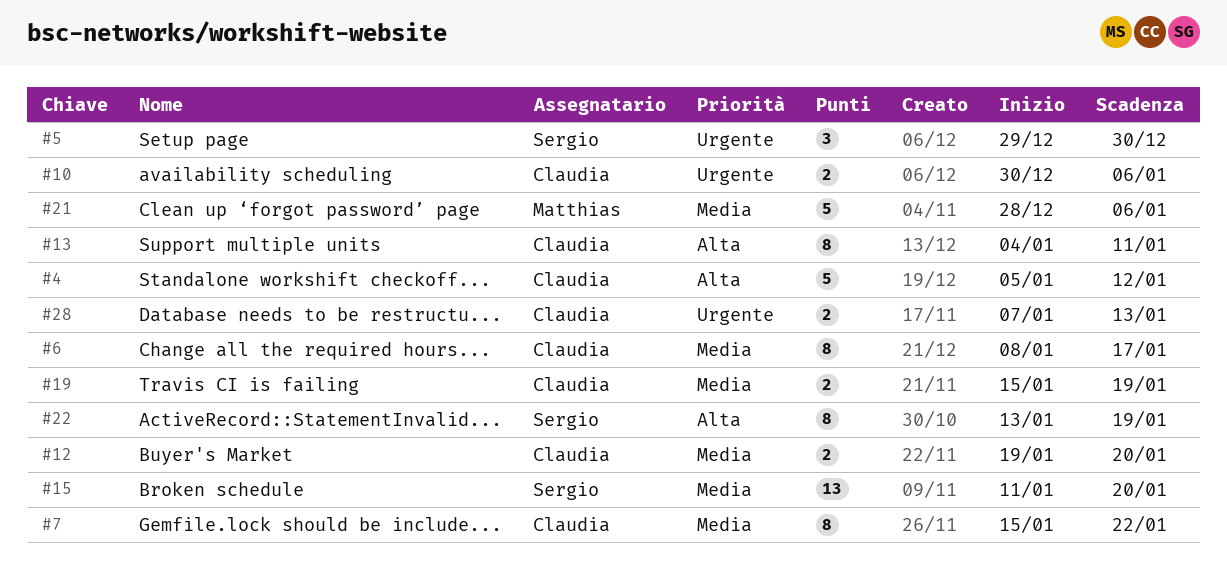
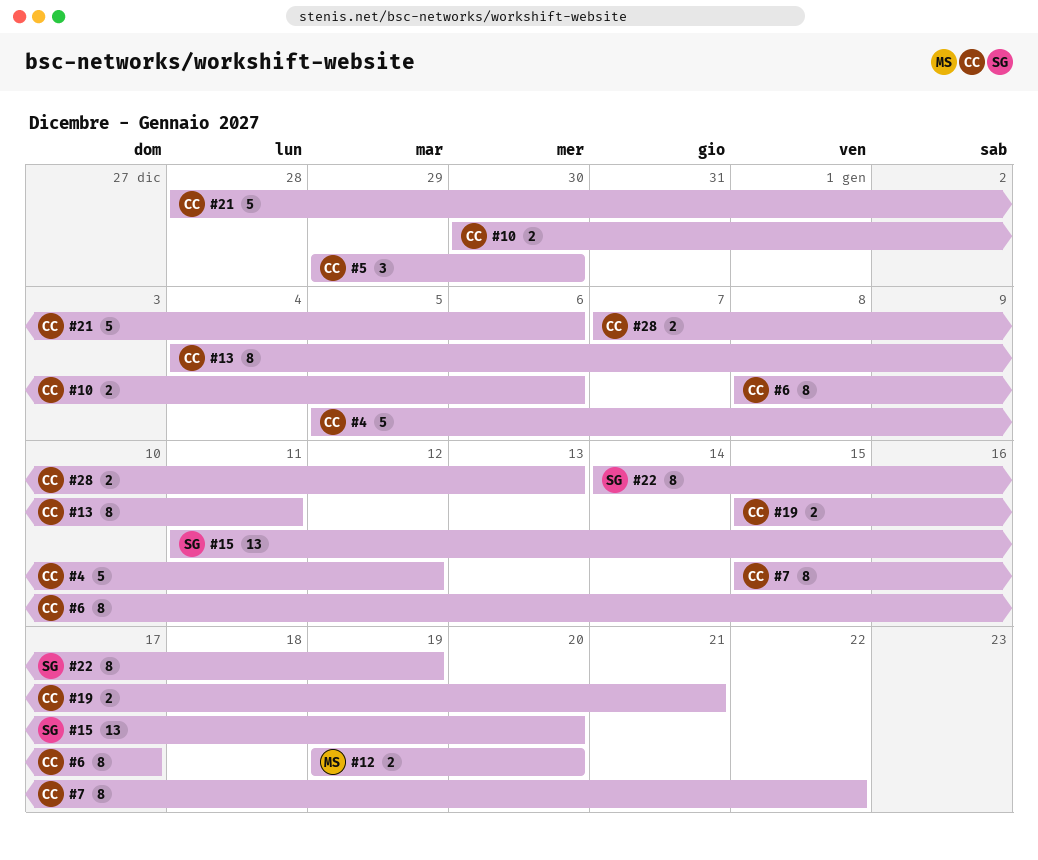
#5, owner: Sergio -> Claudia
#12, owner: Claudia -> Matthias
#19, due: Jan 19 -> Jan 21
#21, owner: Matthias -> Claudia
#22, start: Jan 13 -> Jan 14

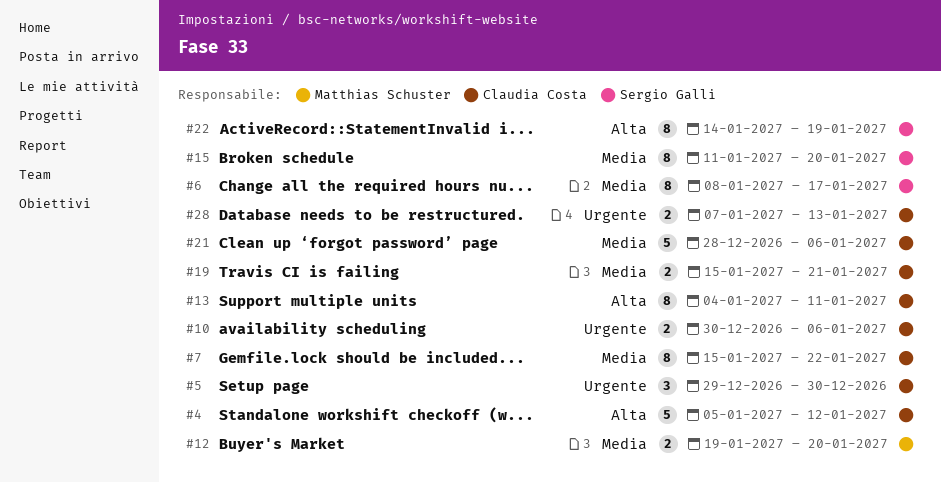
#6, owner: Claudia Costa -> Sergio Galli
#15, estimate: 13 -> 8

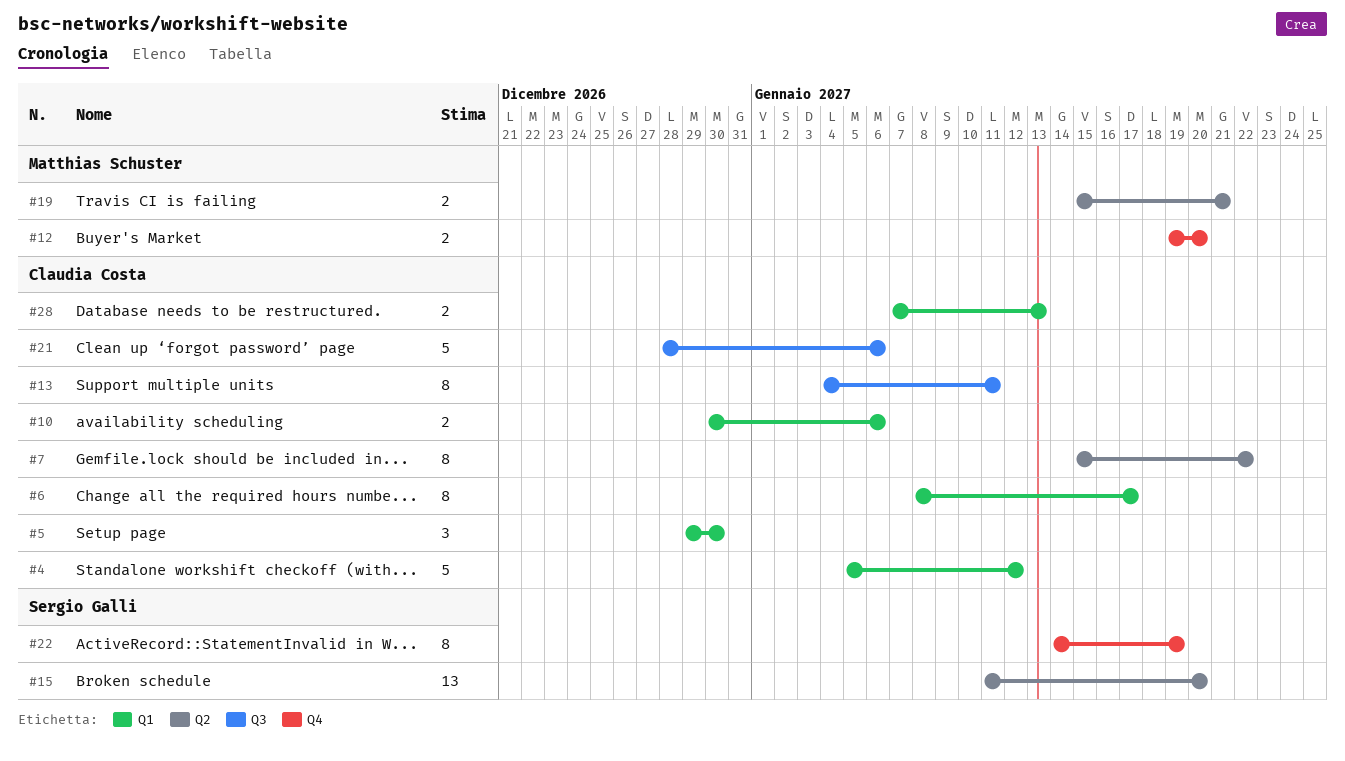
#6, owner: Sergio Galli -> Claudia Costa
#15, estimate: 8 -> 13
#19, owner: Claudia Costa -> Matthias Schuster

